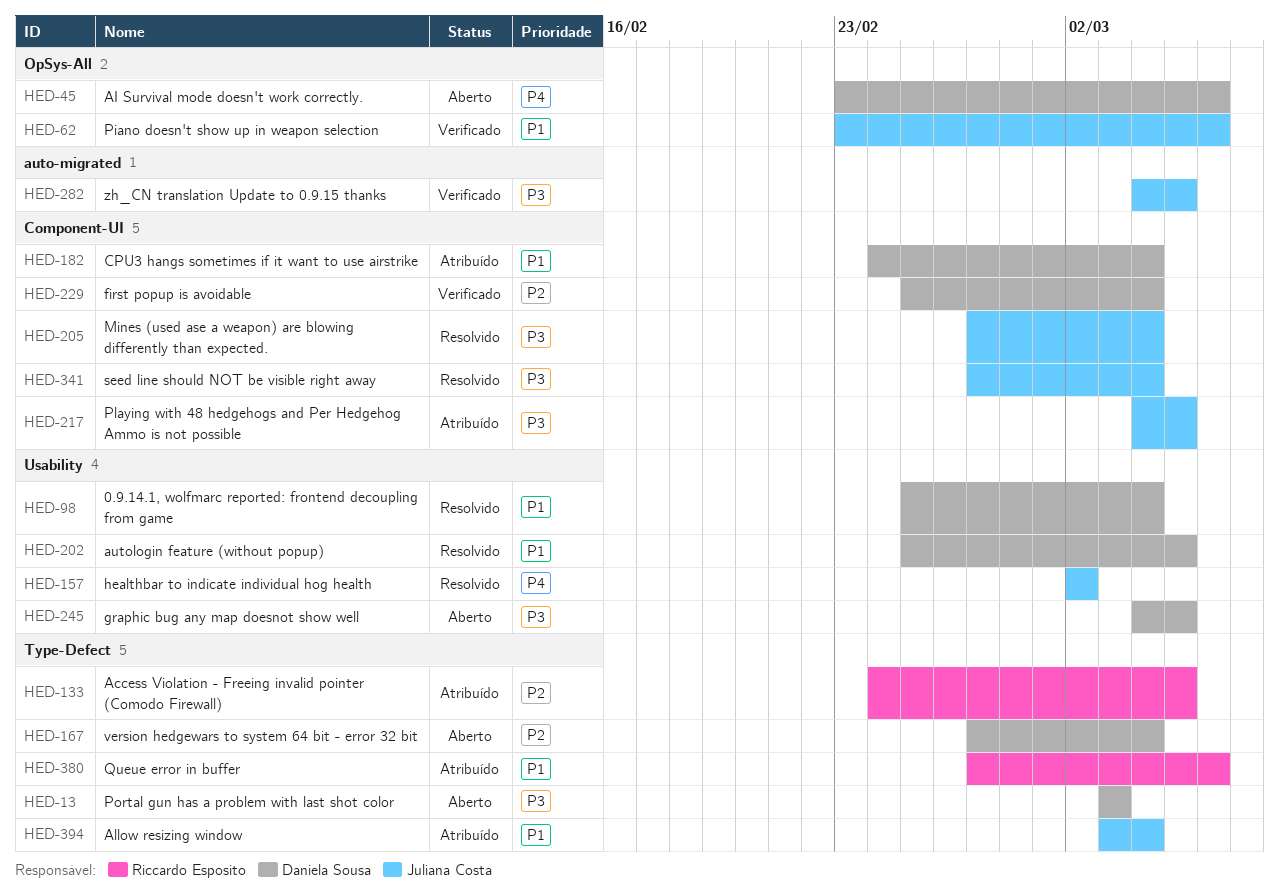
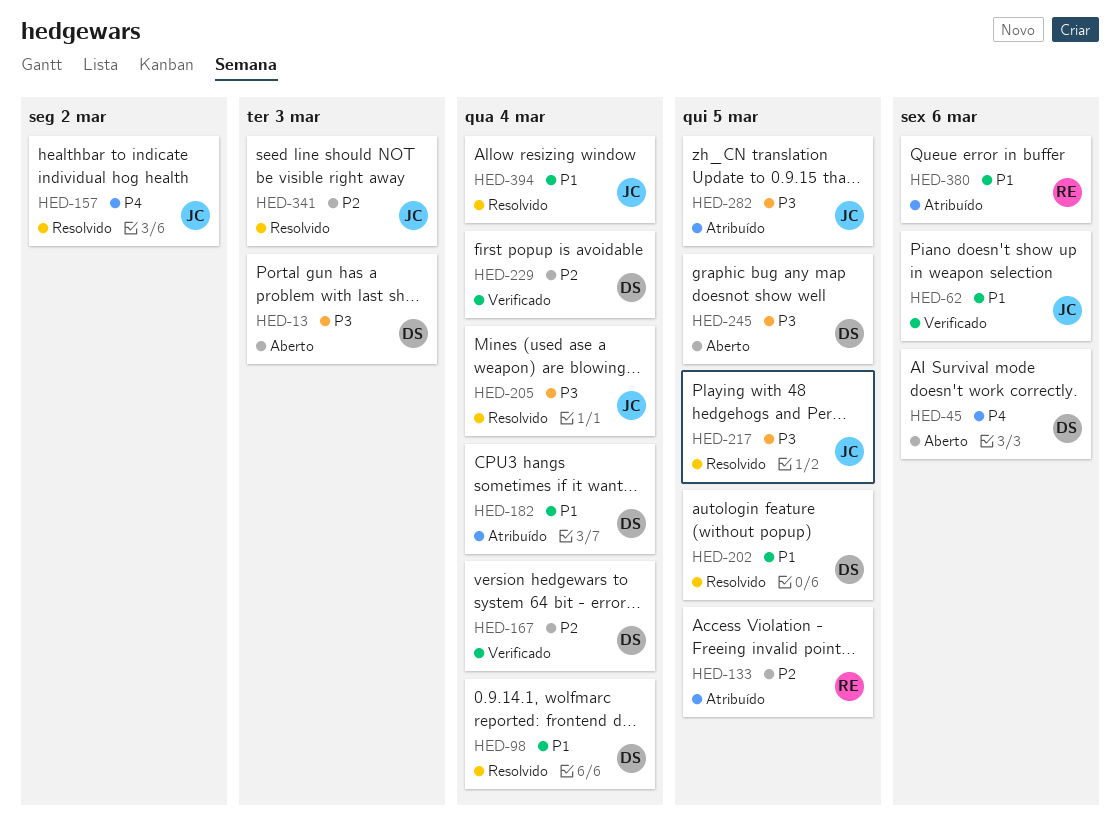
HED-167, status: Aberto -> Verificado
HED-217, status: Atribuído -> Resolvido
HED-282, status: Verificado -> Atribuído
HED-341, priority: P3 -> P2
HED-341, due: Mar 4 -> Mar 3
HED-394, status: Atribuído -> Resolvido

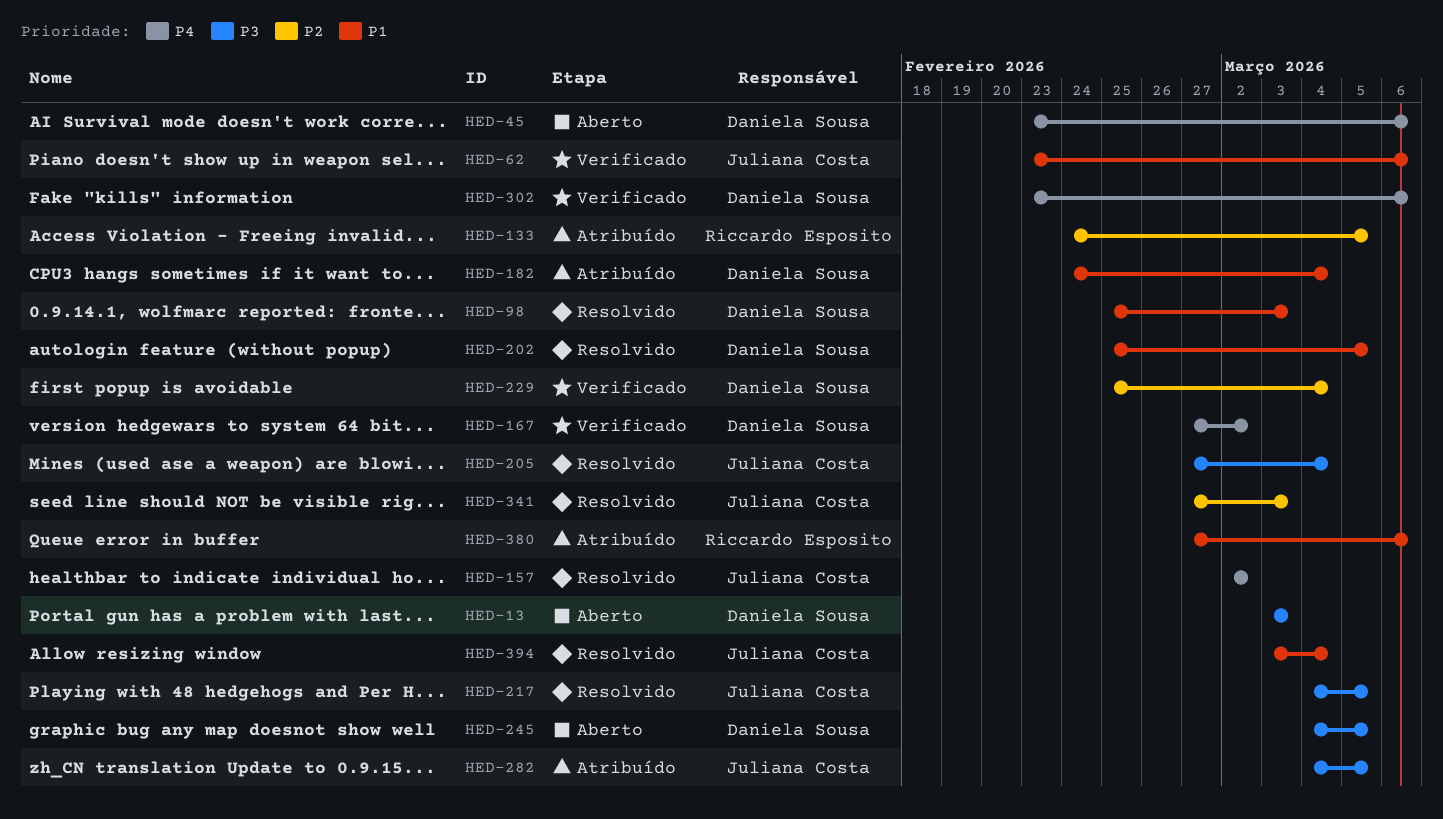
HED-98, due: Mar 4 -> Mar 3
HED-167, priority: P2 -> P4
HED-167, due: Mar 4 -> Mar 2
HED-302: none -> present

